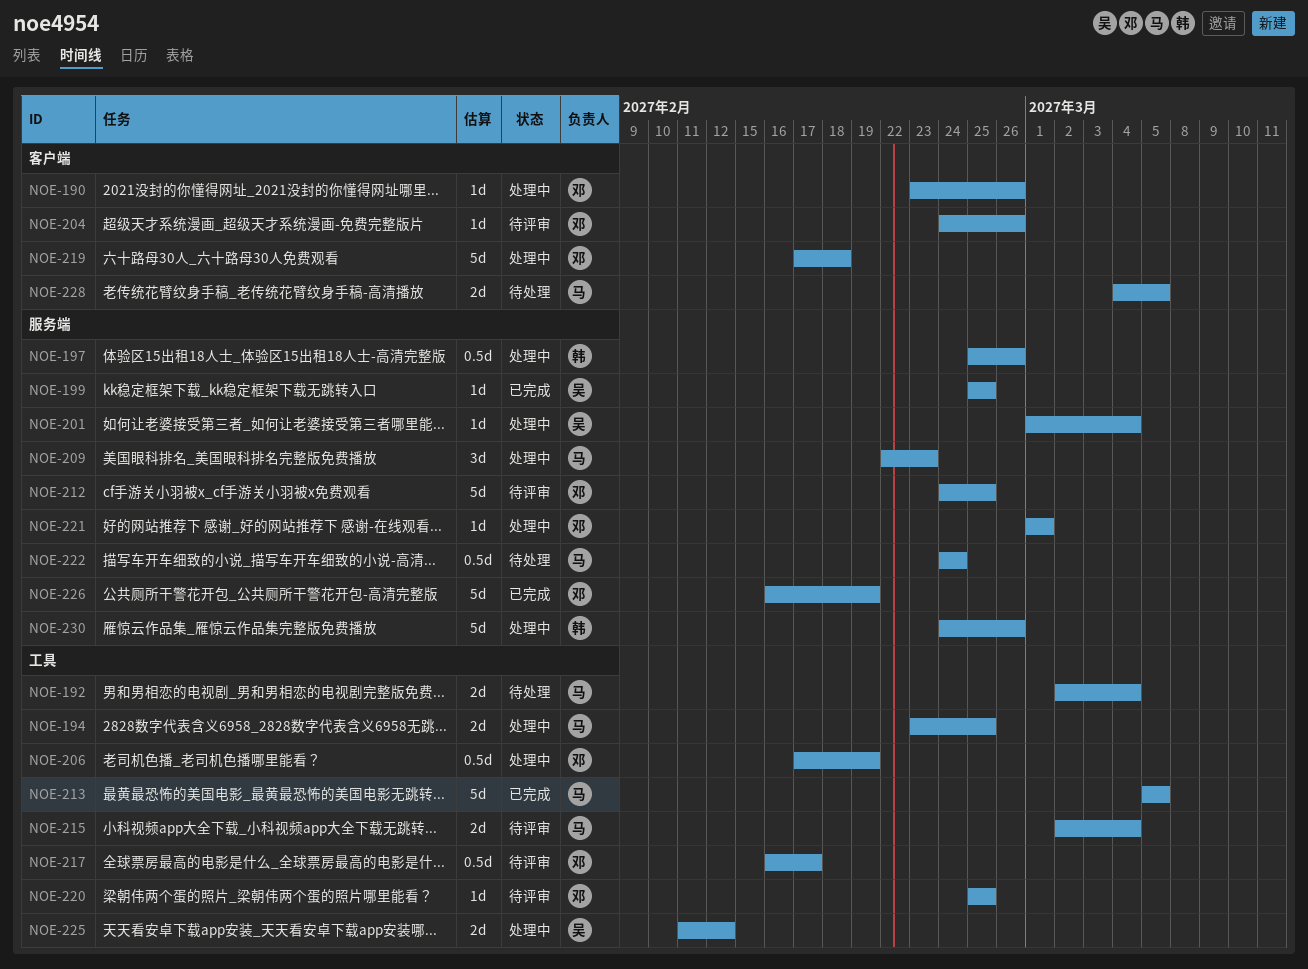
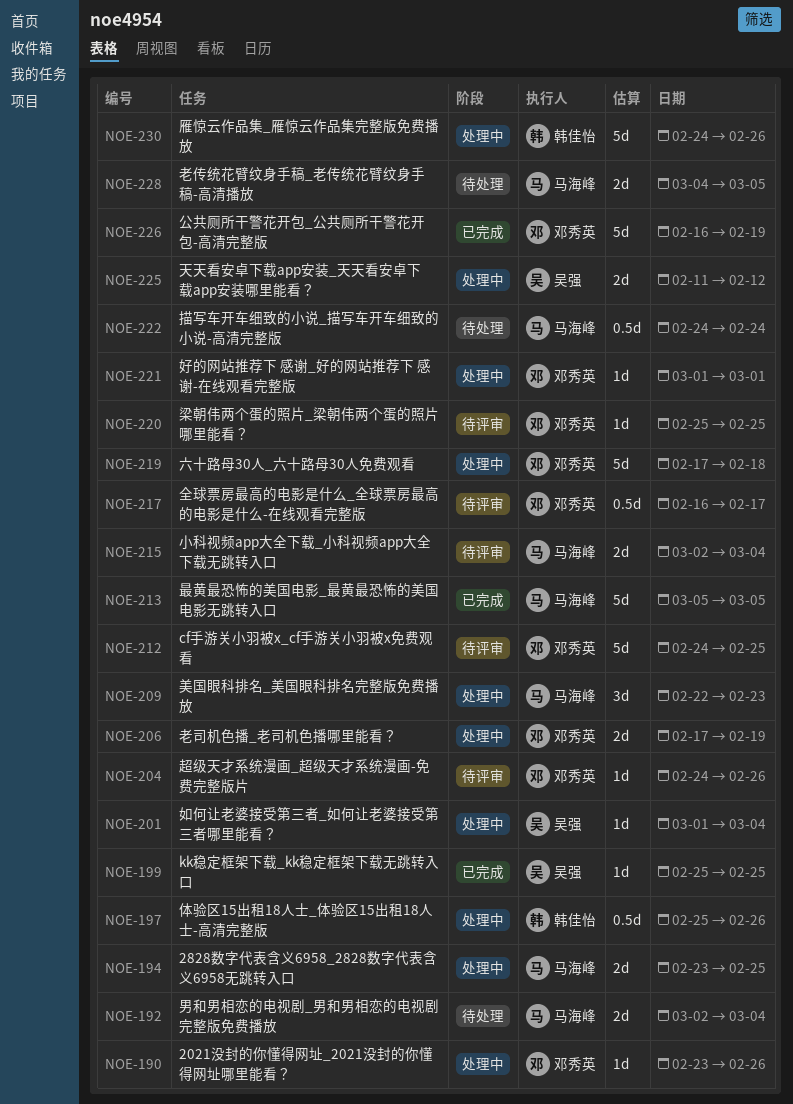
NOE-206, estimate: 0.5d -> 2d

